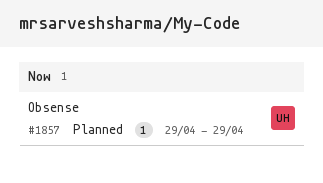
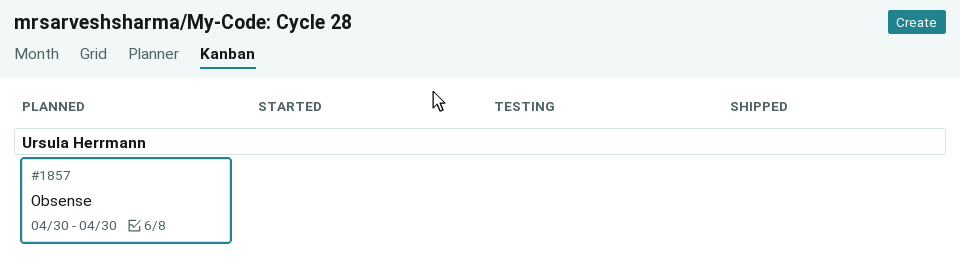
#1857, start: Apr 29 -> Apr 30
#1857, due: Apr 29 -> Apr 30

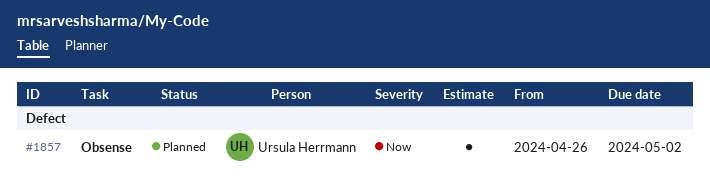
#1857, start: Apr 30 -> Apr 26
#1857, due: Apr 30 -> May 2

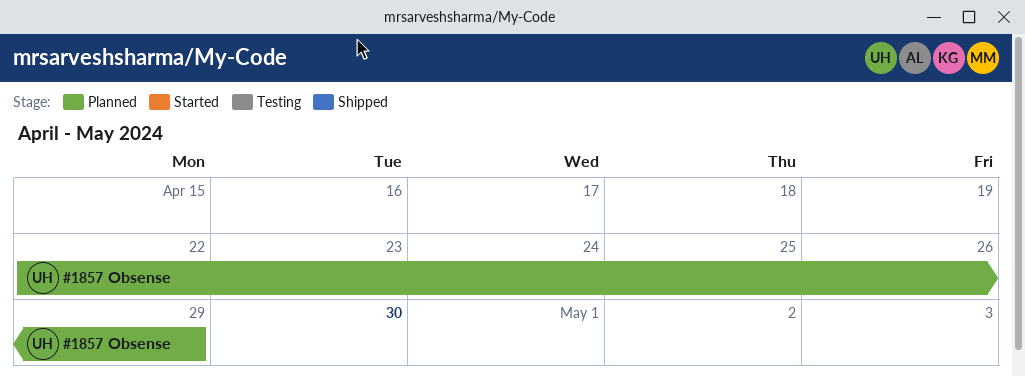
#1857, start: Apr 26 -> Apr 22
#1857, due: May 2 -> Apr 29

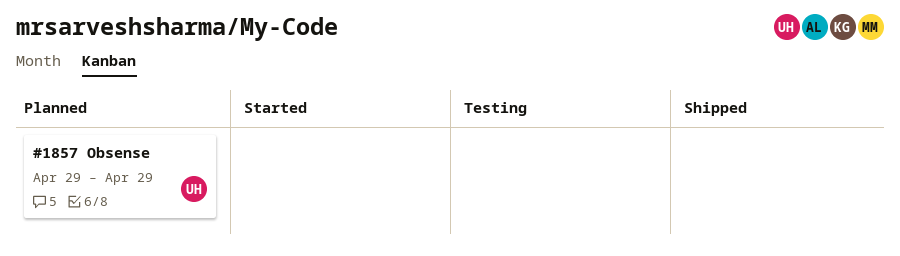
#1857, start: Apr 22 -> Apr 29

